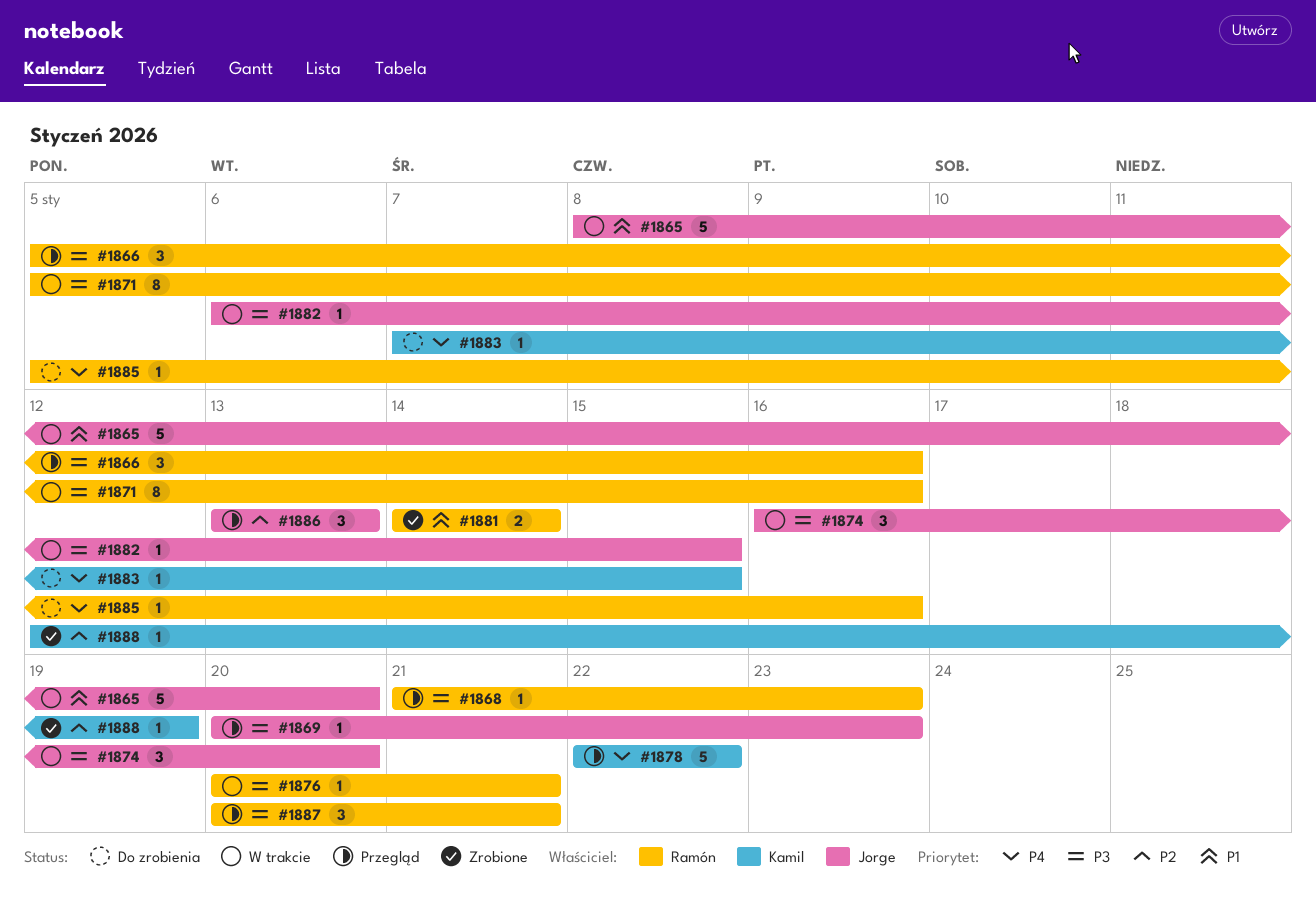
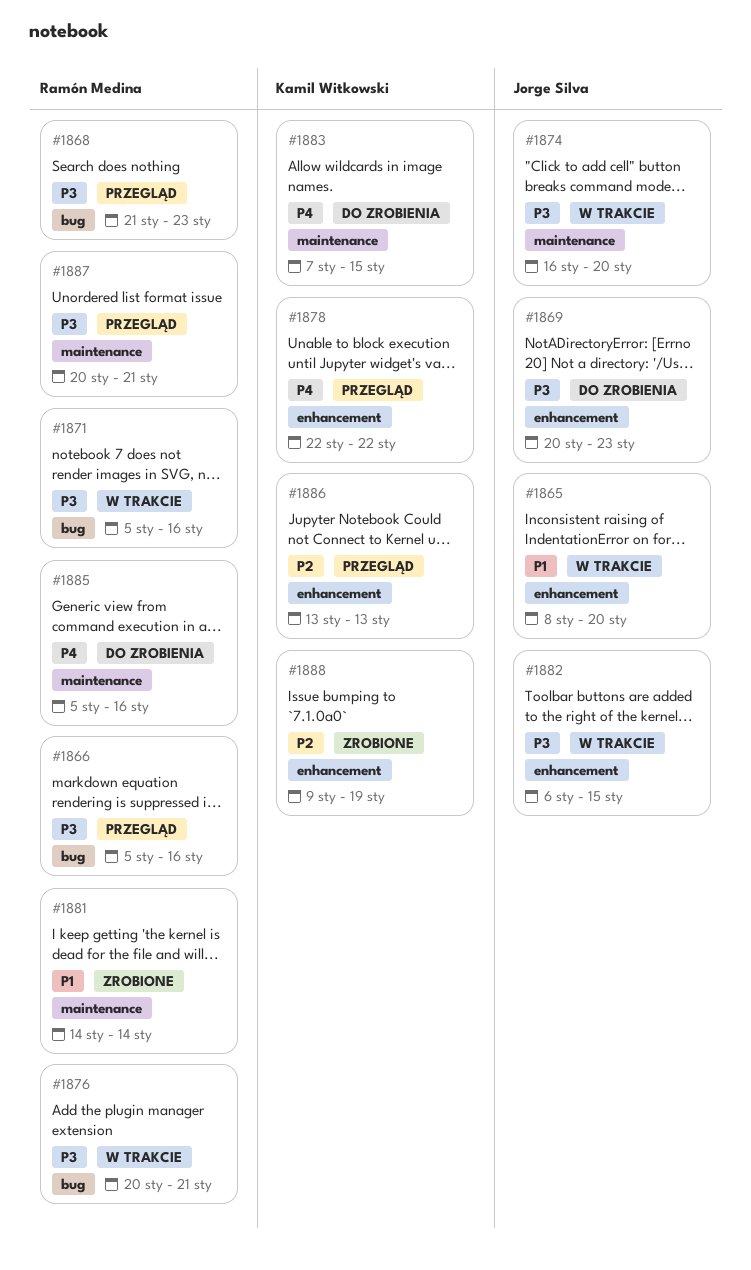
#1869, status: Przegląd -> Do zrobienia
#1886, owner: Jorge Silva -> Kamil Witkowski
#1888, start: Jan 12 -> Jan 9

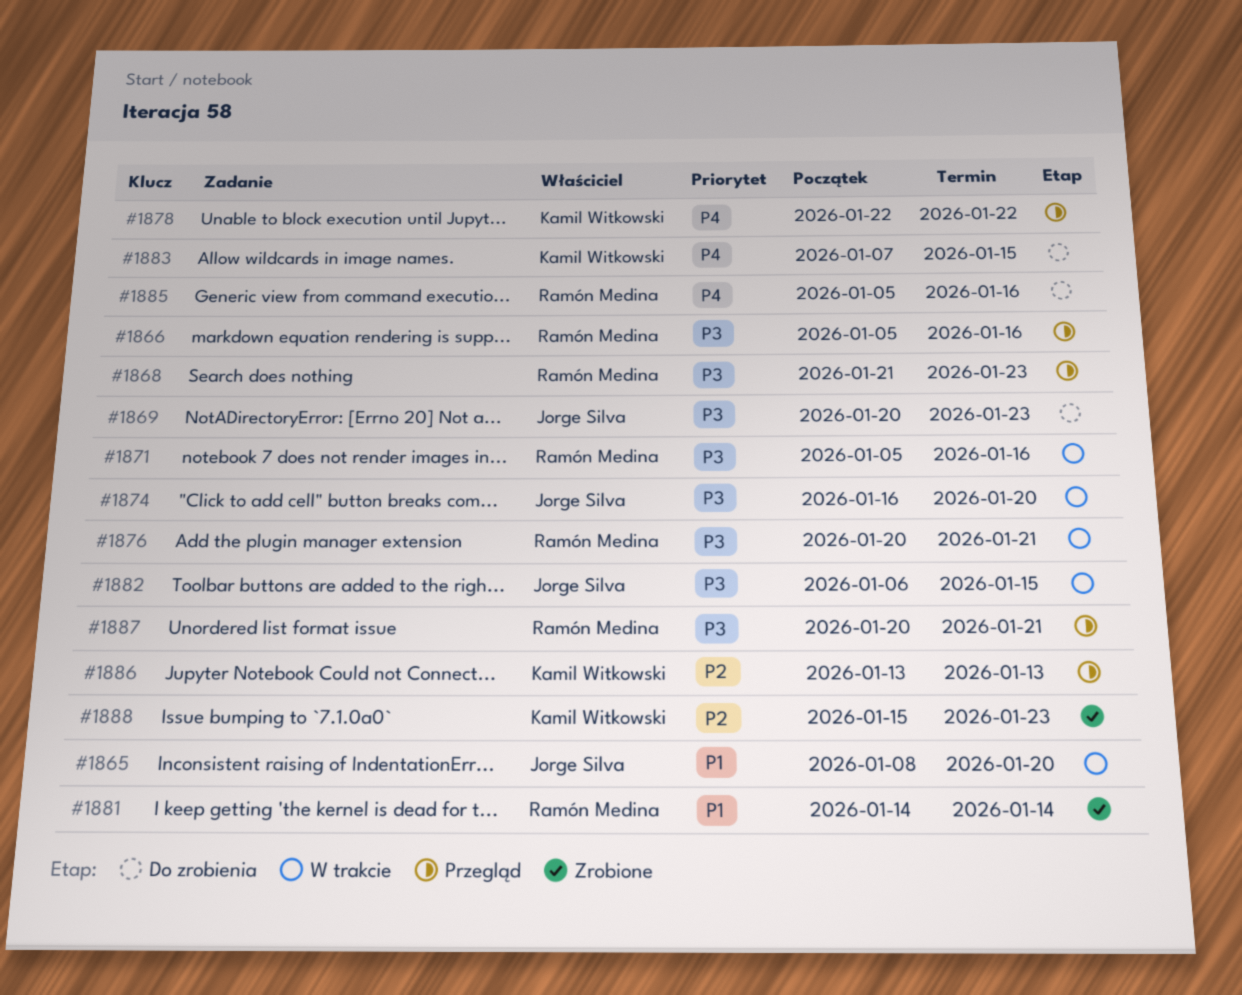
#1888, start: Jan 9 -> Jan 15
#1888, due: Jan 19 -> Jan 23

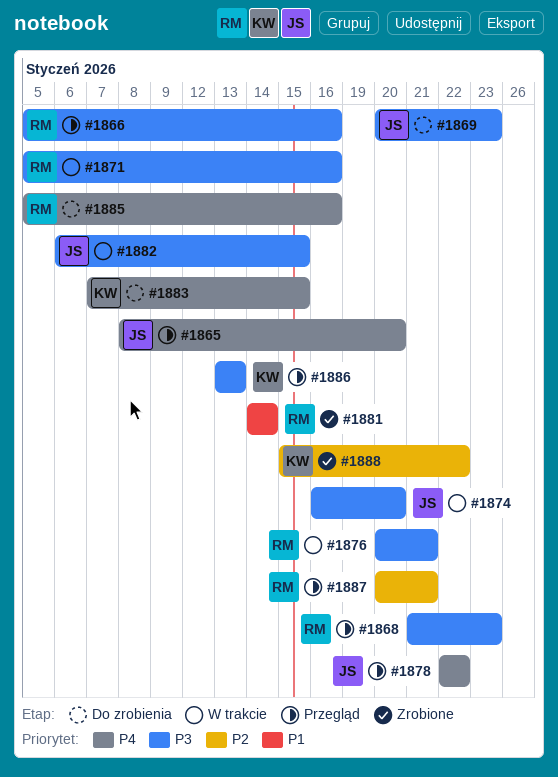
#1865, status: W trakcie -> Przegląd
#1865, priority: P1 -> P4
#1878, owner: Kamil Witkowski -> Jorge Silva
#1886, priority: P2 -> P3
#1887, priority: P3 -> P2
#1888, due: Jan 23 -> Jan 22

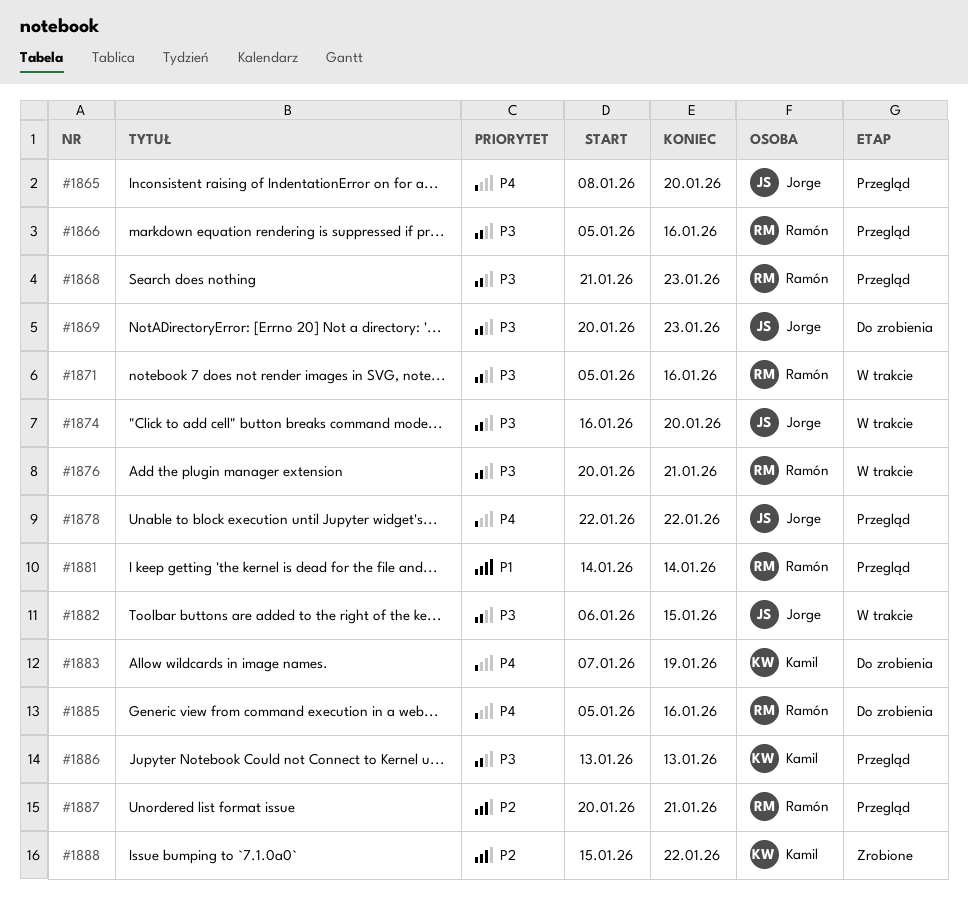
#1881, status: Zrobione -> Przegląd
#1883, due: Jan 15 -> Jan 19

